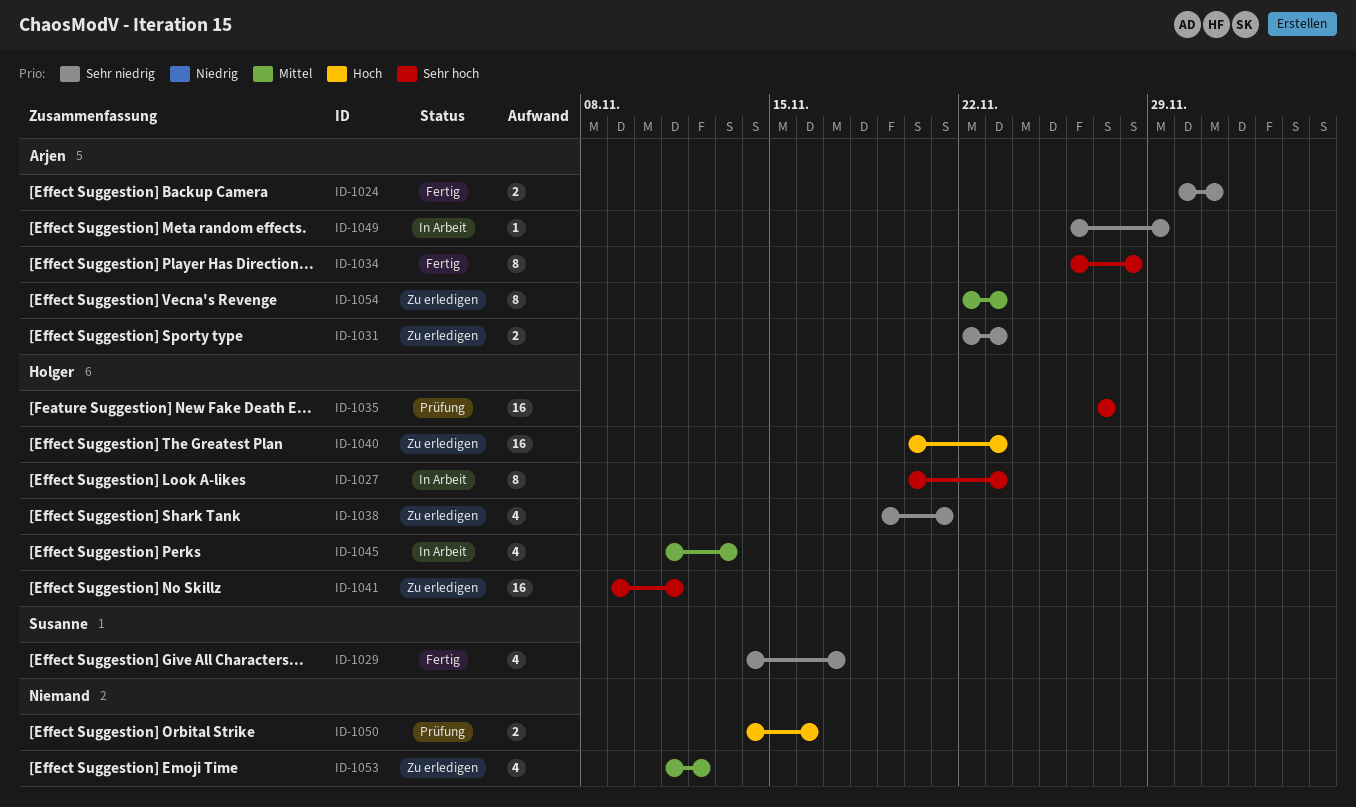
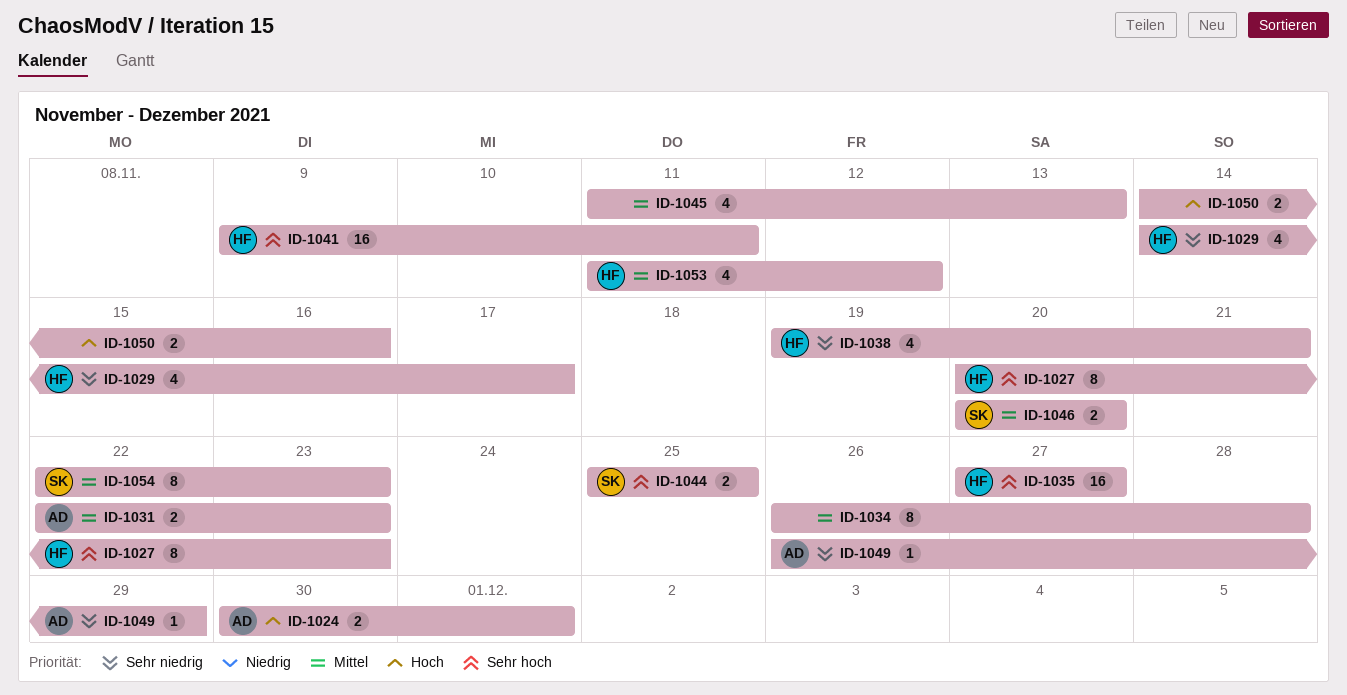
ID-1024, priority: Sehr niedrig -> Hoch
ID-1029, owner: Susanne -> Holger
ID-1031, priority: Sehr niedrig -> Mittel
ID-1034, owner: Arjen -> none
ID-1034, priority: Sehr hoch -> Mittel
ID-1040: present -> none
ID-1044: none -> present
ID-1045, owner: Holger -> none
ID-1046: none -> present
ID-1053, owner: none -> Holger
ID-1054, owner: Arjen -> Susanne

